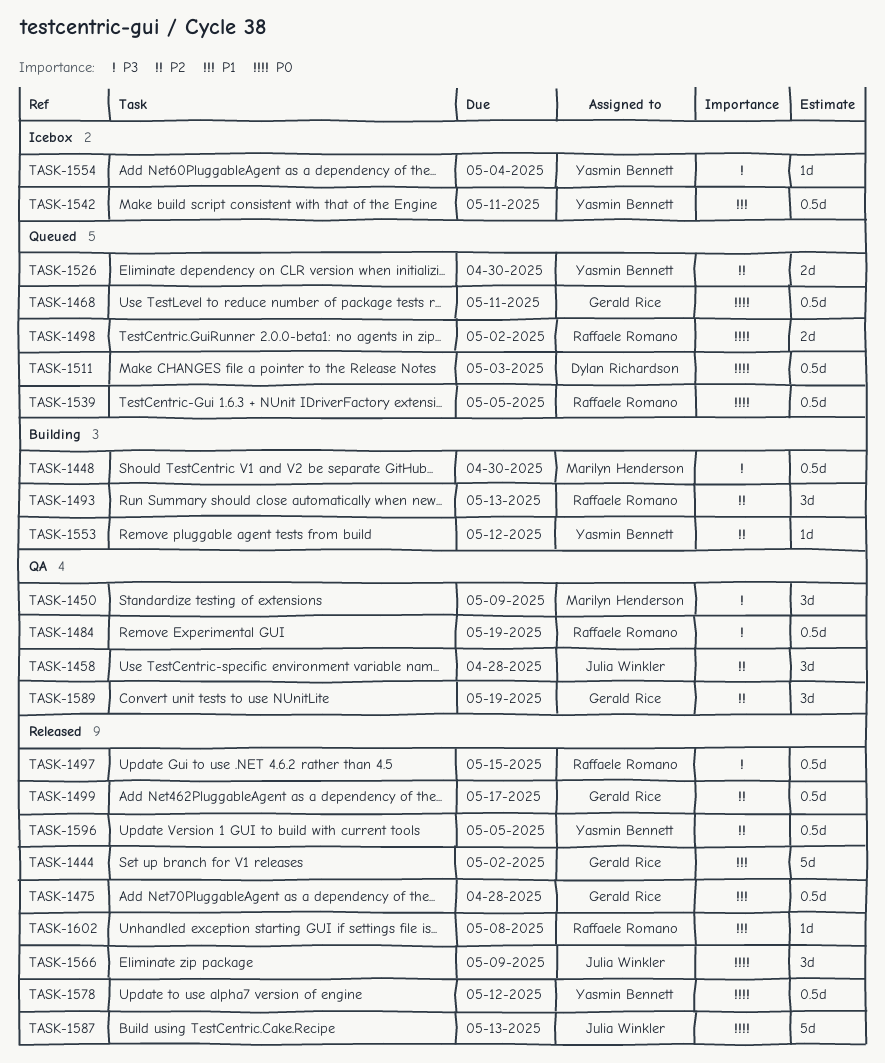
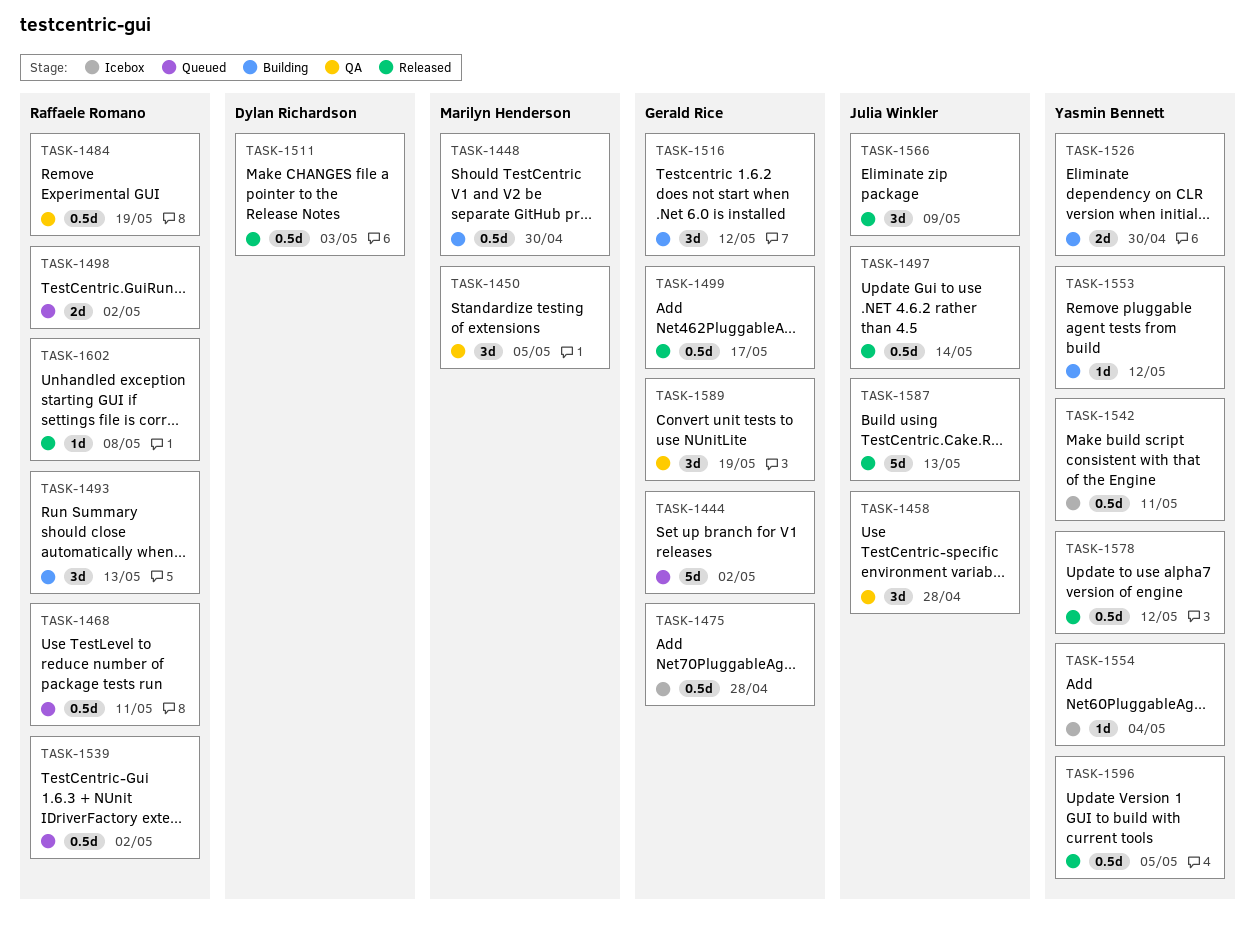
TASK-1444, status: Released -> Queued
TASK-1450, due: May 9 -> May 5
TASK-1468, owner: Gerald Rice -> Raffaele Romano
TASK-1475, status: Released -> Icebox
TASK-1497, owner: Raffaele Romano -> Julia Winkler
TASK-1497, due: May 15 -> May 14
TASK-1511, status: Queued -> Released
TASK-1516: none -> present
TASK-1526, status: Queued -> Building
TASK-1539, due: May 5 -> May 2

